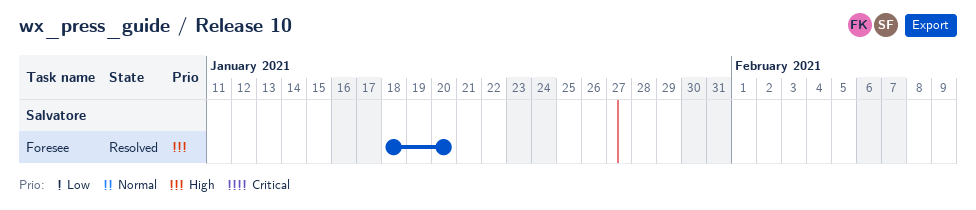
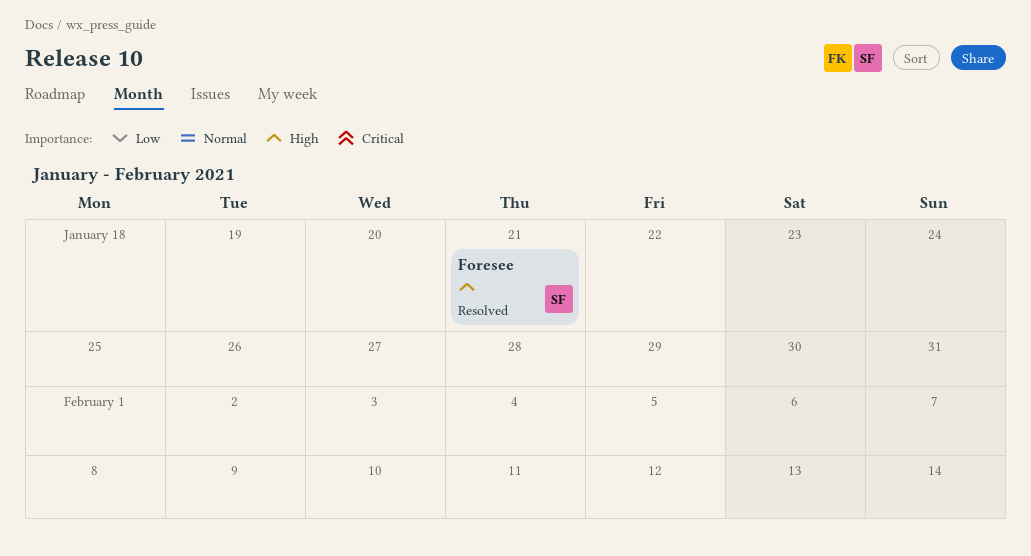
Foresee, due: Jan 20 -> Jan 21

